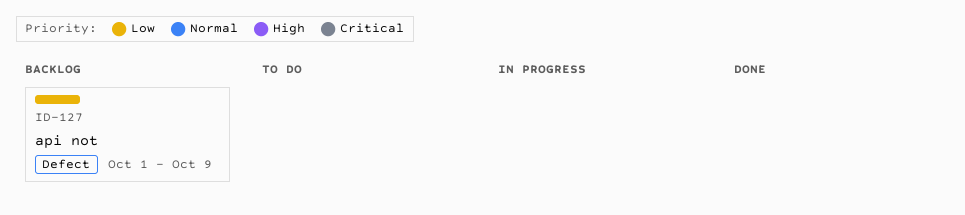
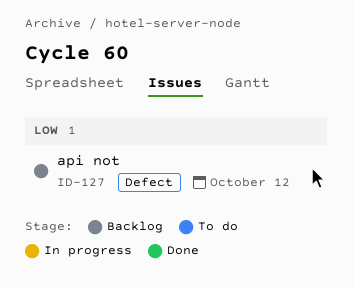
ID-127, due: Oct 9 -> Oct 12

